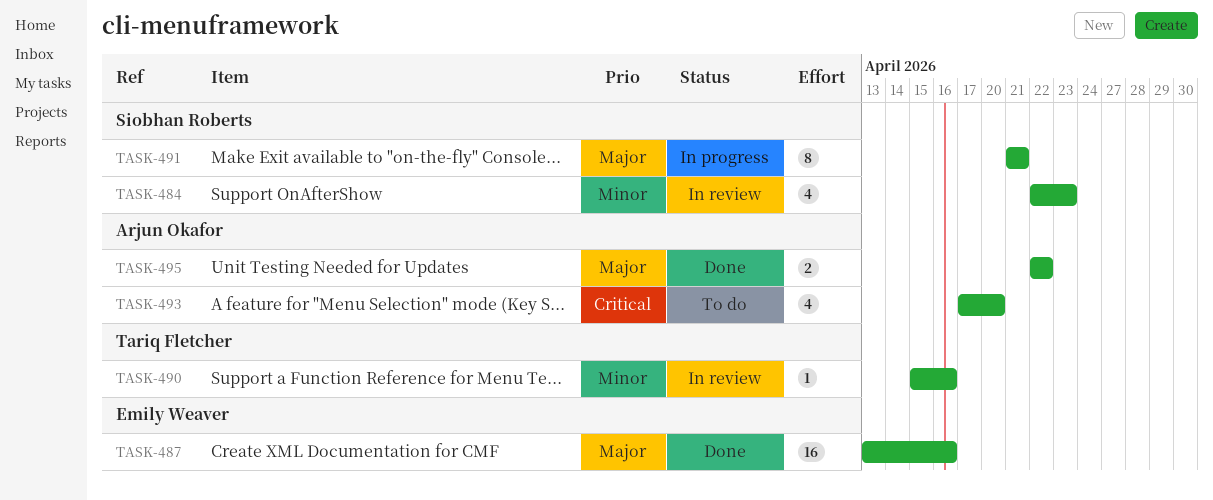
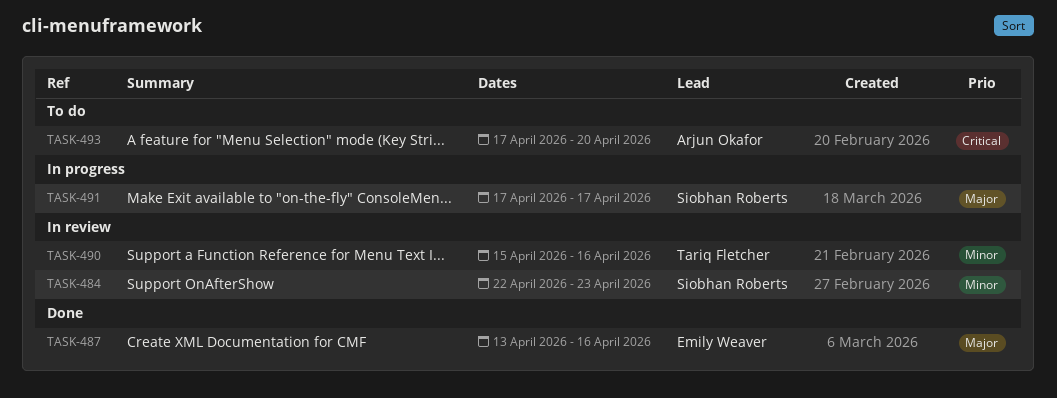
TASK-491, start: Apr 21 -> Apr 17
TASK-491, due: Apr 21 -> Apr 17
TASK-495: present -> none

